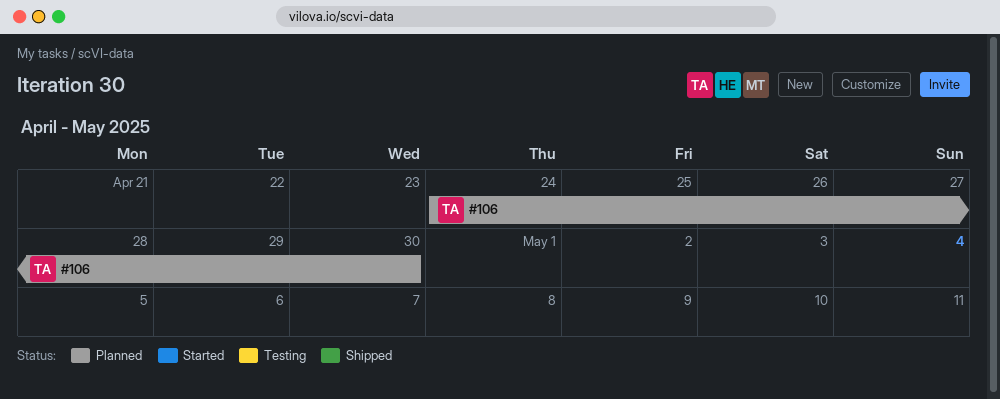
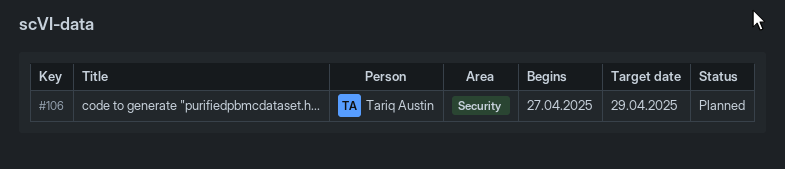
#106, start: Apr 24 -> Apr 27
#106, due: Apr 30 -> Apr 29

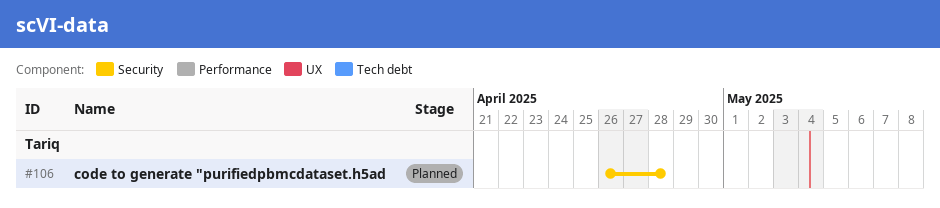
#106, start: Apr 27 -> Apr 26
#106, due: Apr 29 -> Apr 28

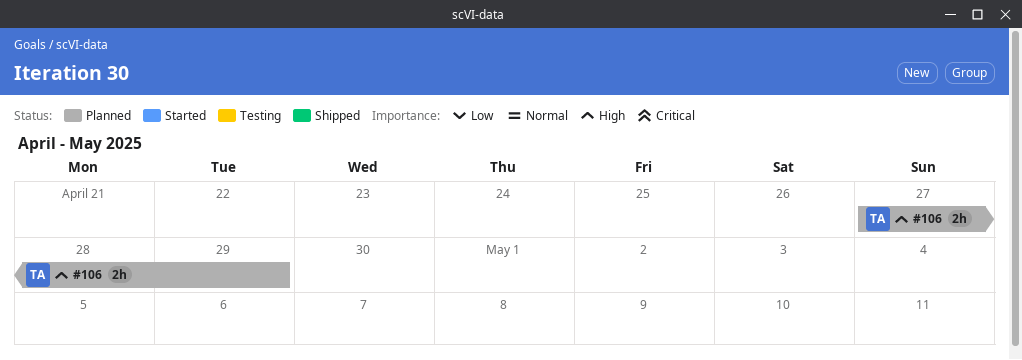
#106, start: Apr 26 -> Apr 27
#106, due: Apr 28 -> Apr 29

